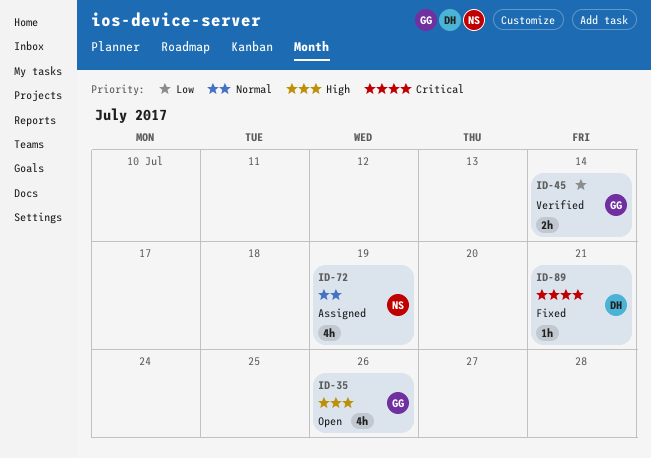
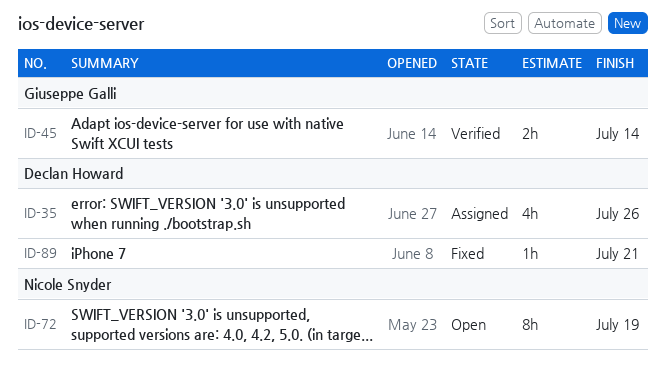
ID-35, status: Open -> Assigned
ID-35, owner: Giuseppe Galli -> Declan Howard
ID-72, status: Assigned -> Open
ID-72, estimate: 4h -> 8h

